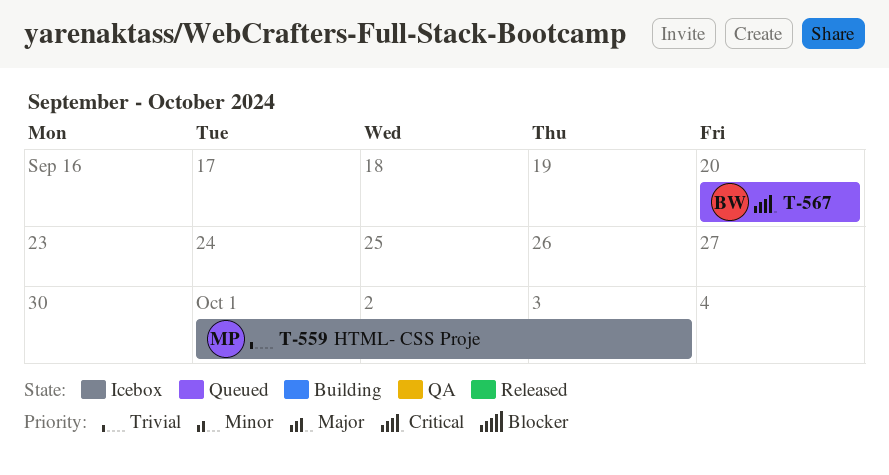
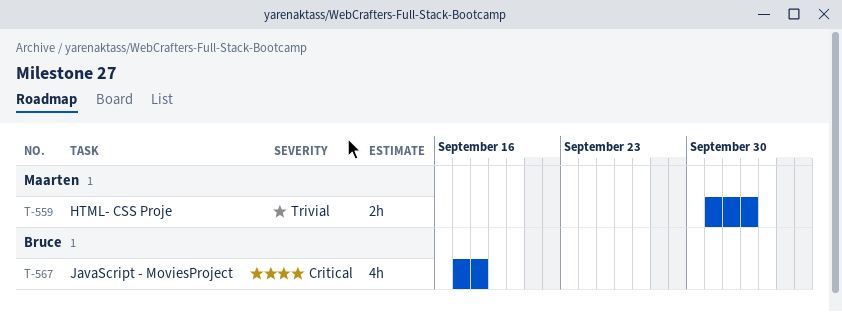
T-567, start: Sep 20 -> Sep 17
T-567, due: Sep 20 -> Sep 18

